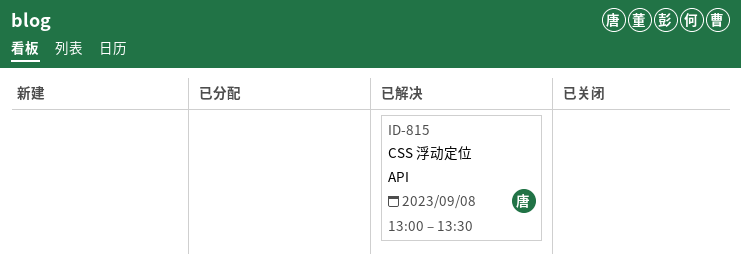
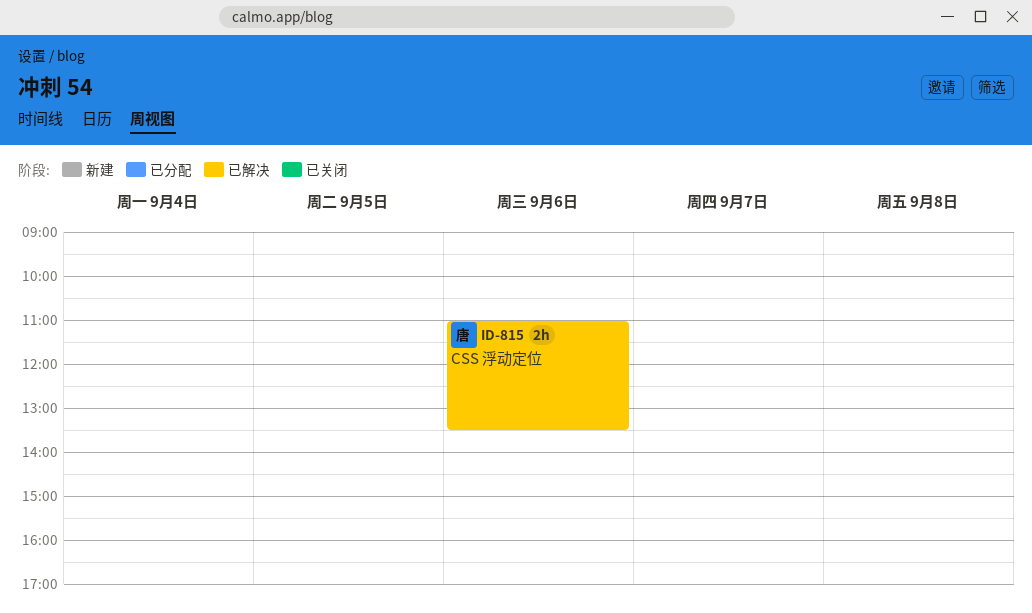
ID-815, day: Sep 8 -> Sep 6
ID-815, begins: 13:00 -> 11:00

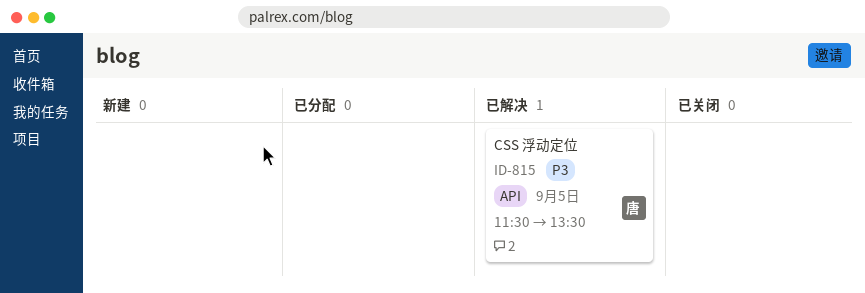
ID-815, day: Sep 6 -> Sep 5
ID-815, begins: 11:00 -> 11:30

